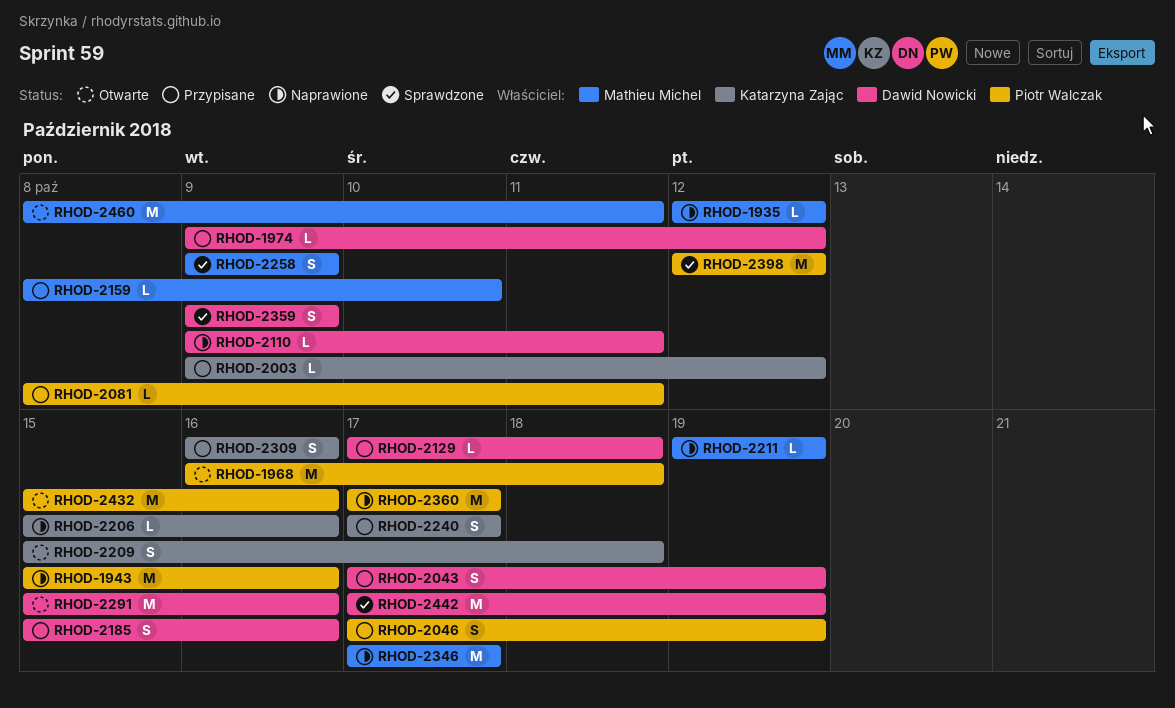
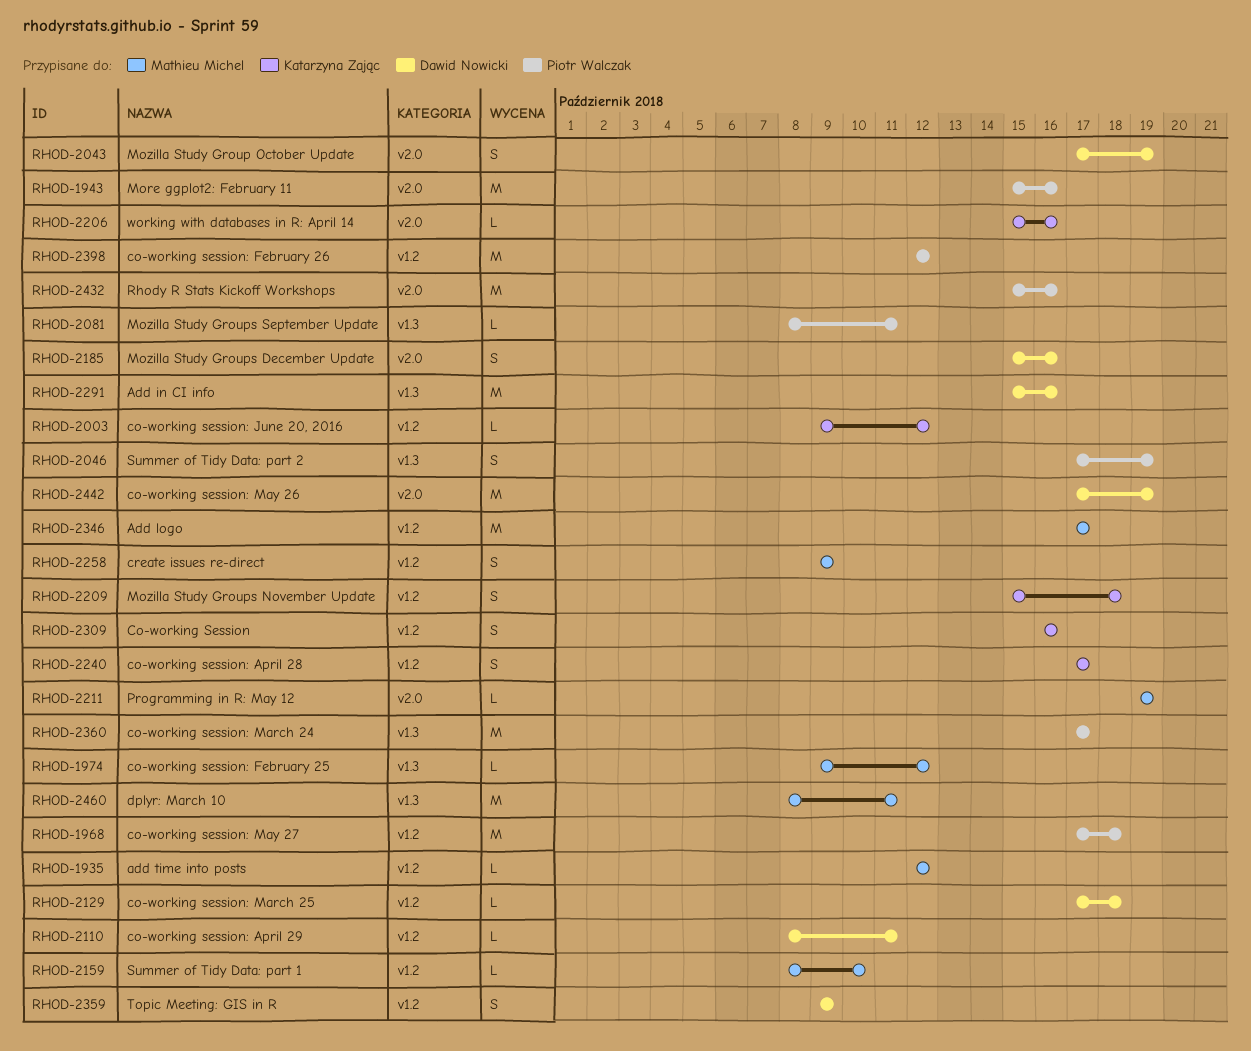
RHOD-1968, start: Oct 16 -> Oct 17
RHOD-1974, owner: Dawid Nowicki -> Mathieu Michel
RHOD-2110, start: Oct 9 -> Oct 8

